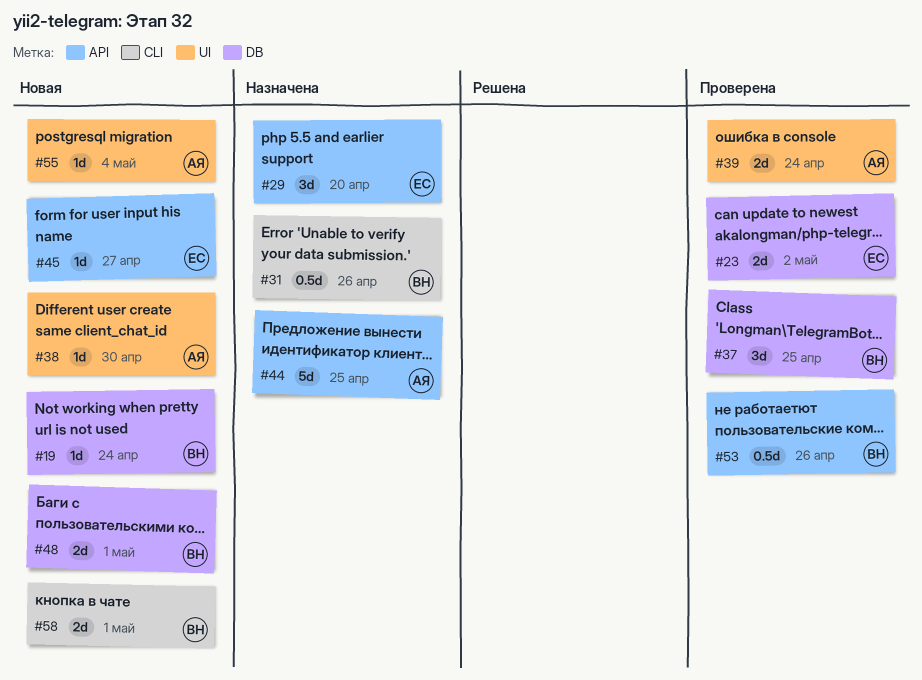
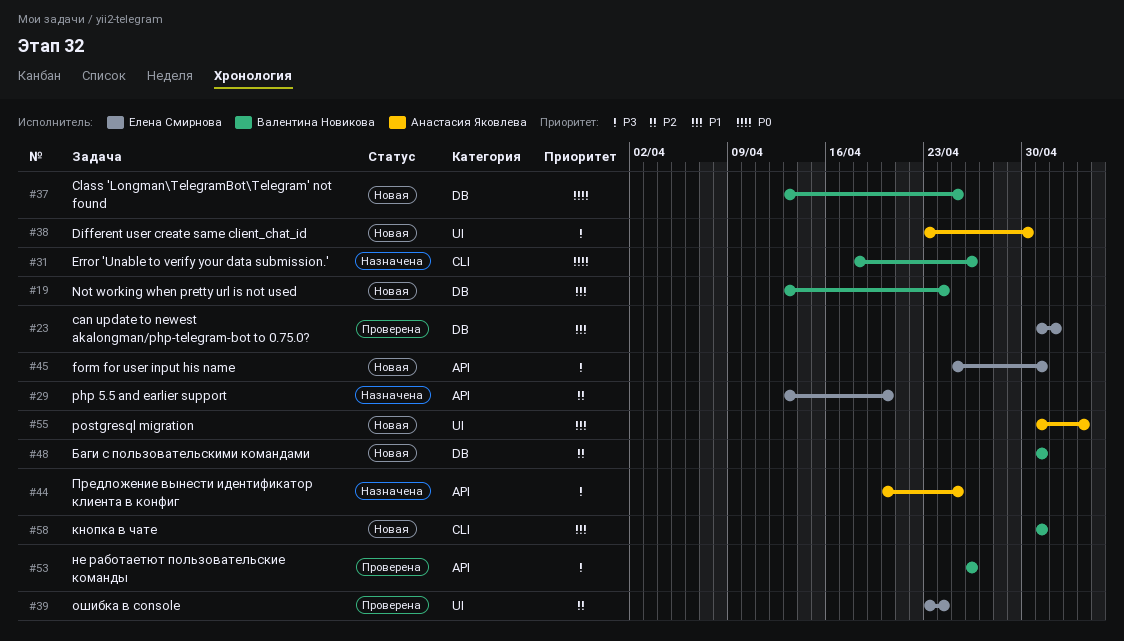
#37, status: Проверена -> Новая
#39, owner: Анастасия Яковлева -> Елена Смирнова
#45, due: Apr 27 -> May 1

